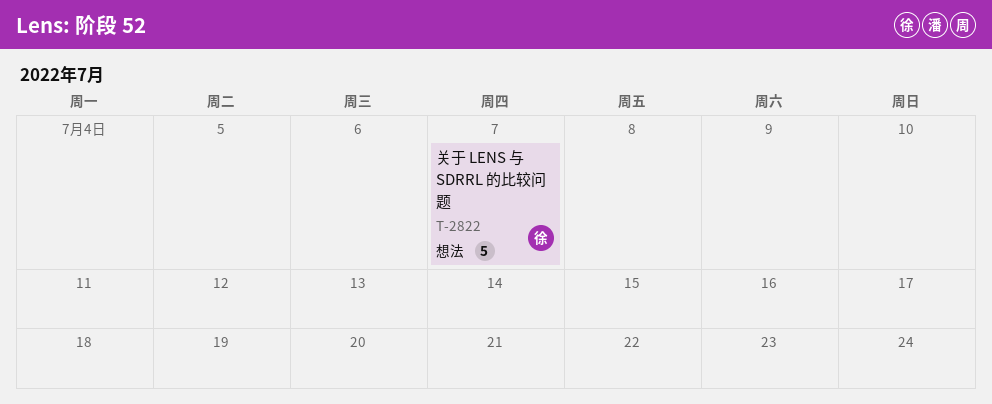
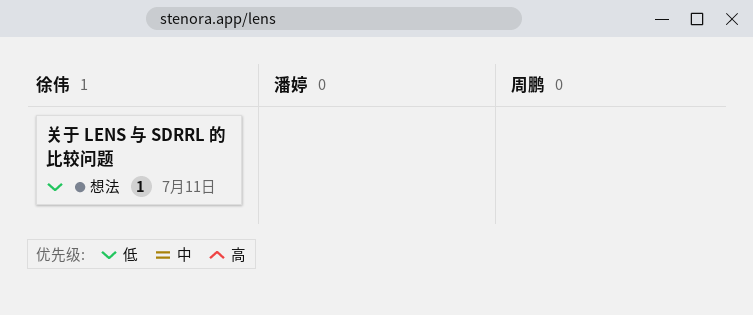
关于 LENS 与 SDRRL 的比较问题, estimate: 5 -> 1
关于 LENS 与 SDRRL 的比较问题, due: Jul 7 -> Jul 11

